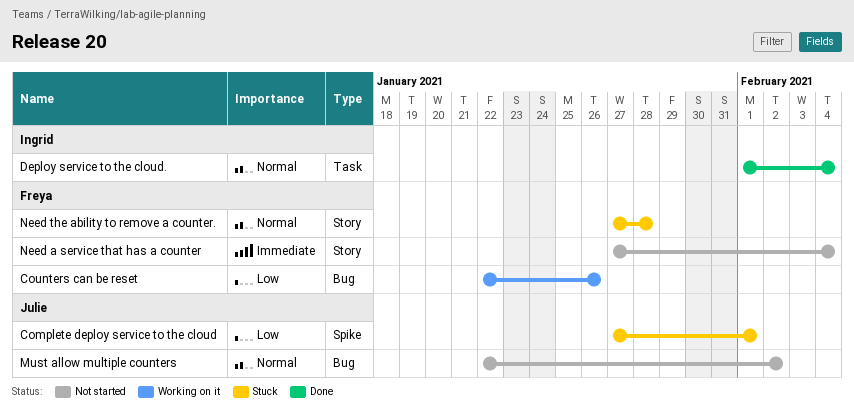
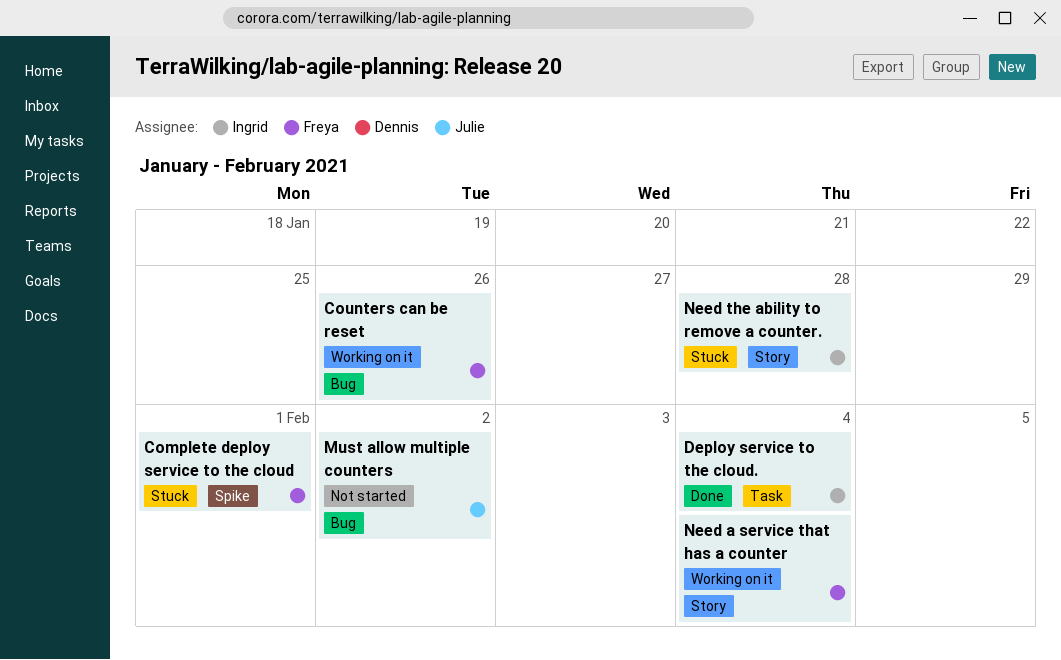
Complete deploy service to the cloud, owner: Julie -> Freya
Need a service that has a counter, status: Not started -> Working on it
Need the ability to remove a counter., owner: Freya -> Ingrid

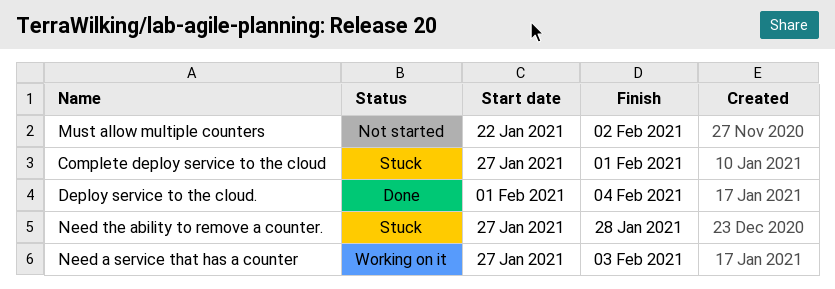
Counters can be reset: present -> none
Need a service that has a counter, due: Feb 4 -> Feb 3

